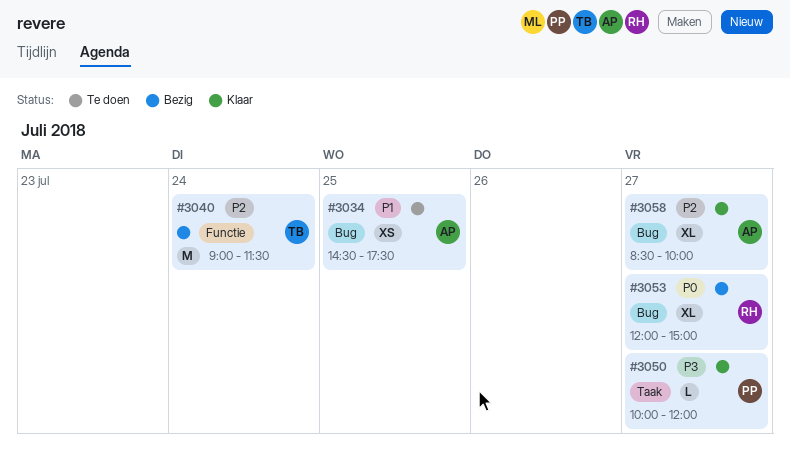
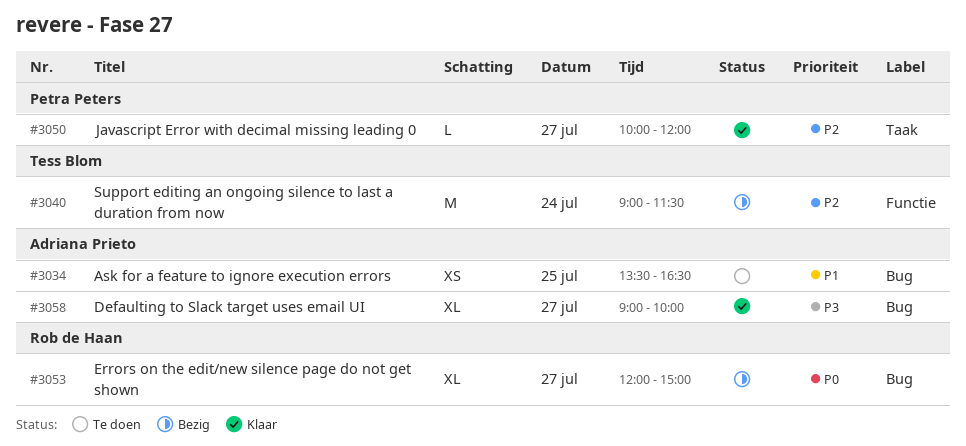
#3034, begins: 14:30 -> 13:30
#3034, ends: 17:30 -> 16:30
#3050, priority: P3 -> P2
#3058, priority: P2 -> P3
#3058, begins: 08:30 -> 09:00

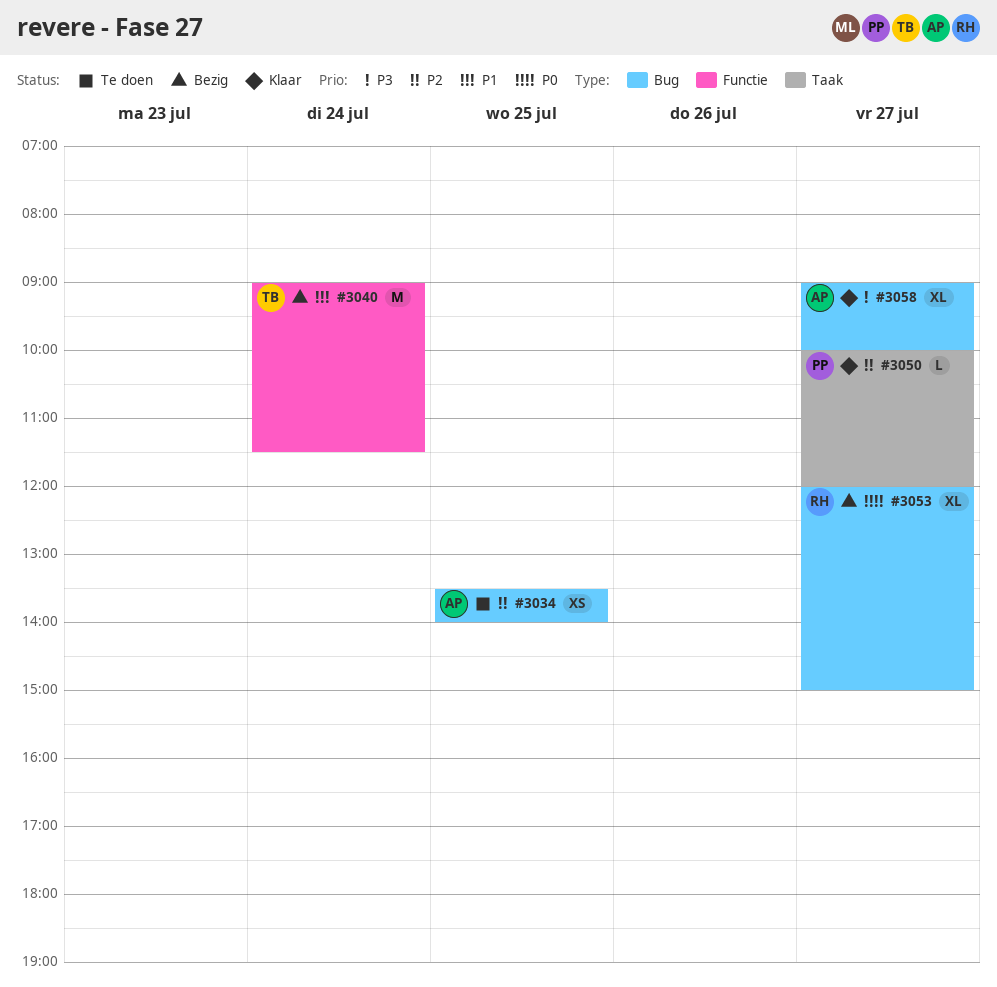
#3034, priority: P1 -> P2
#3034, ends: 16:30 -> 14:00
#3040, priority: P2 -> P1

